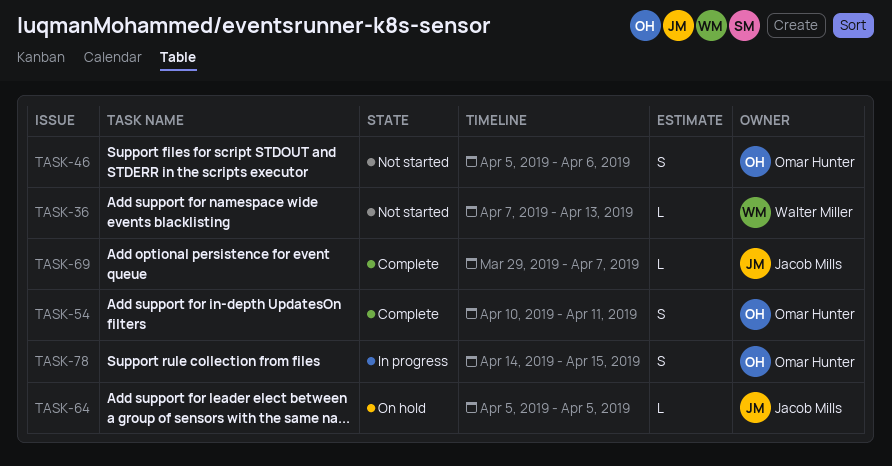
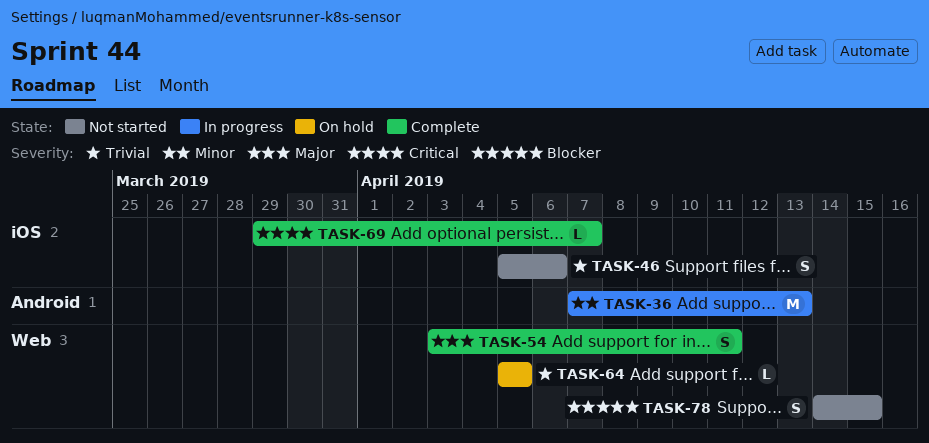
TASK-36, status: Not started -> In progress
TASK-36, estimate: L -> M
TASK-54, start: Apr 10 -> Apr 3
TASK-78, status: In progress -> Not started

